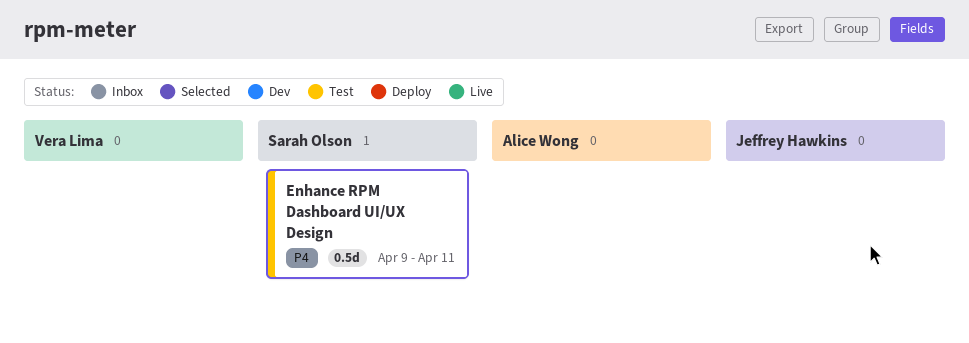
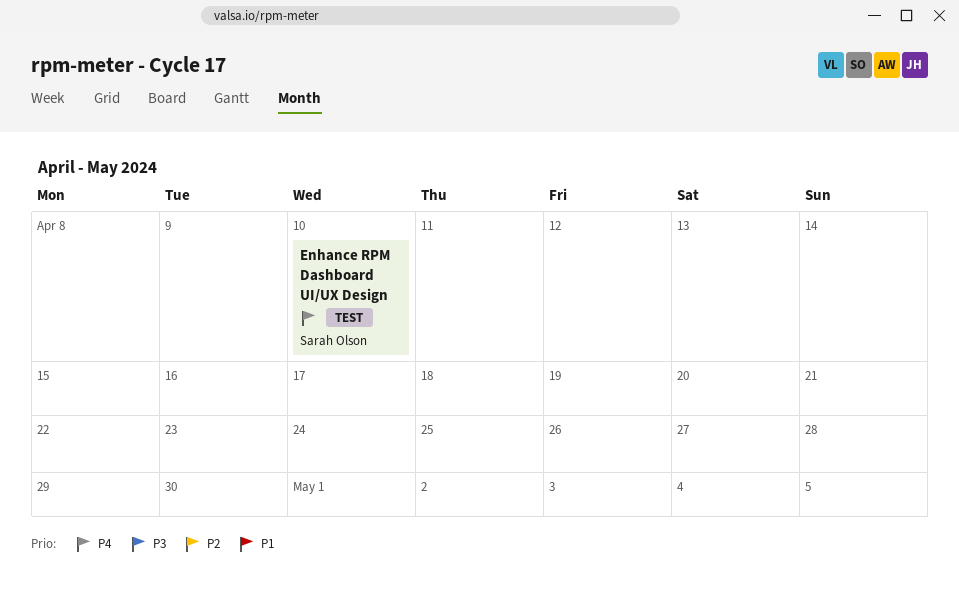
Enhance RPM Dashboard UI/UX Design, due: Apr 11 -> Apr 10

